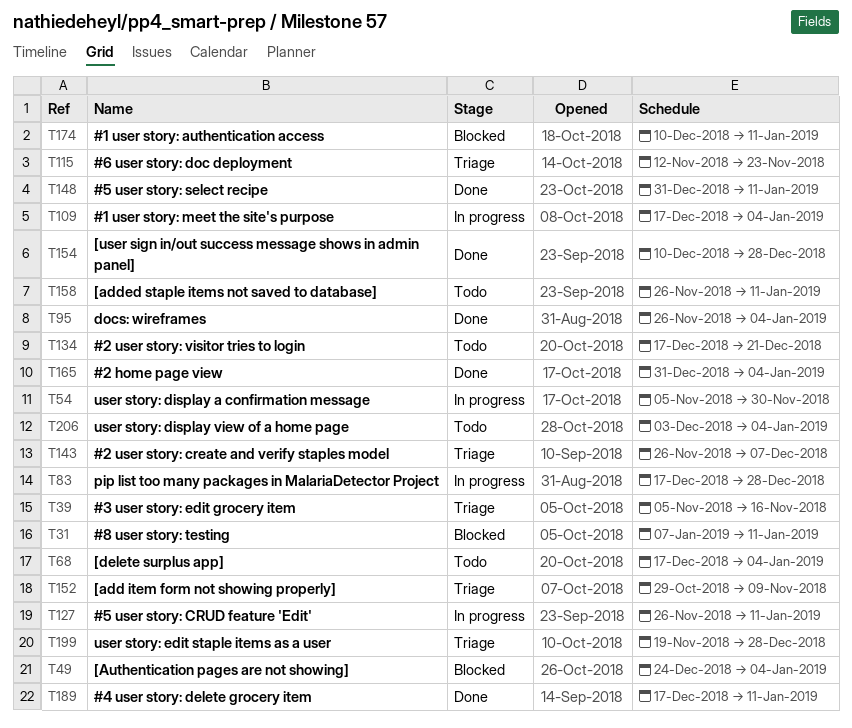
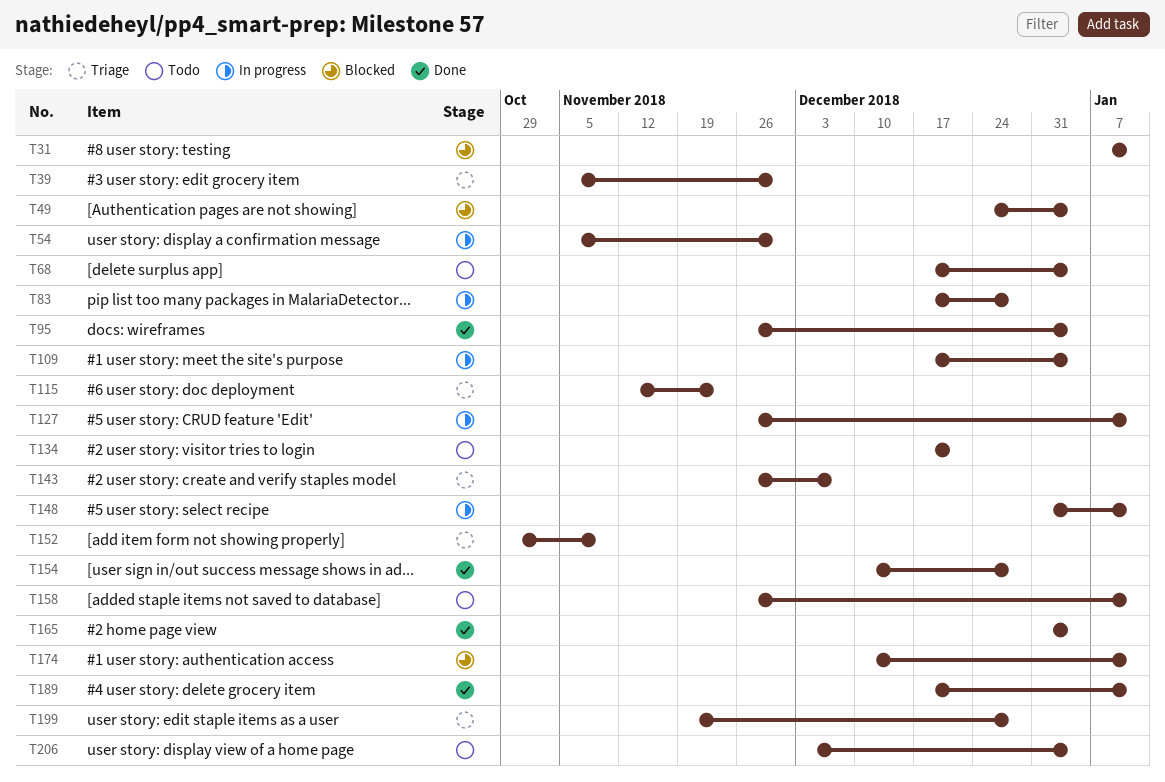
T39, due: Nov 16 -> Nov 30
T148, status: Done -> In progress

